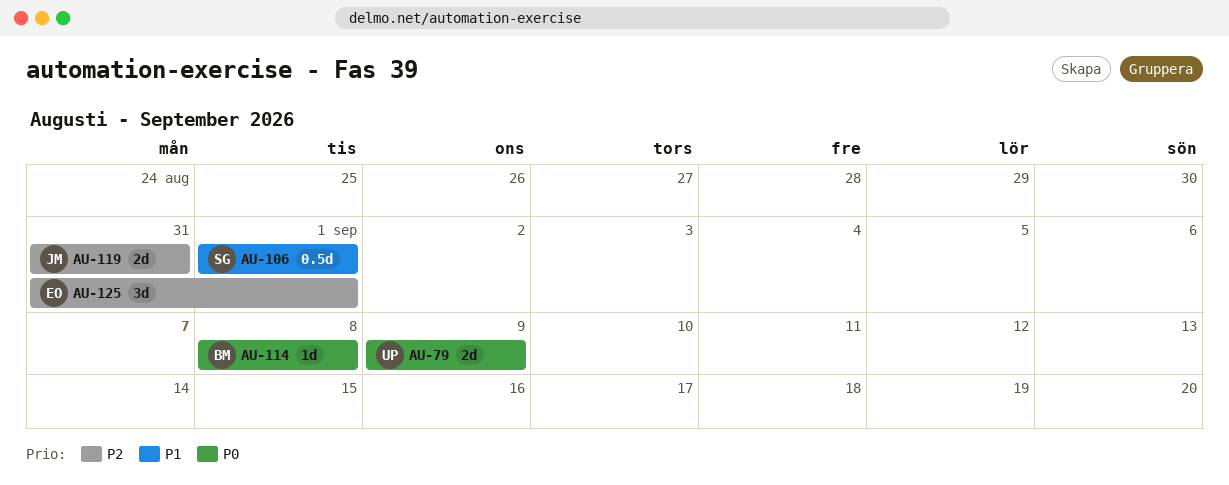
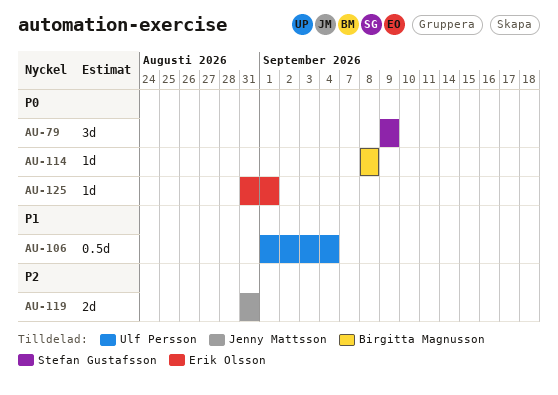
AU-79, owner: Ulf Persson -> Stefan Gustafsson
AU-79, estimate: 2d -> 3d
AU-106, owner: Stefan Gustafsson -> Ulf Persson
AU-106, due: Sep 1 -> Sep 4
AU-125, priority: P2 -> P0
AU-125, estimate: 3d -> 1d

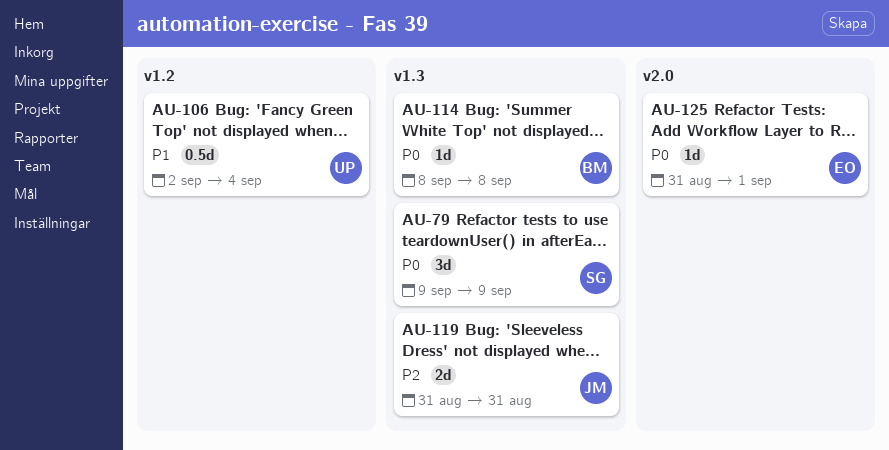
AU-106, start: Sep 1 -> Sep 2

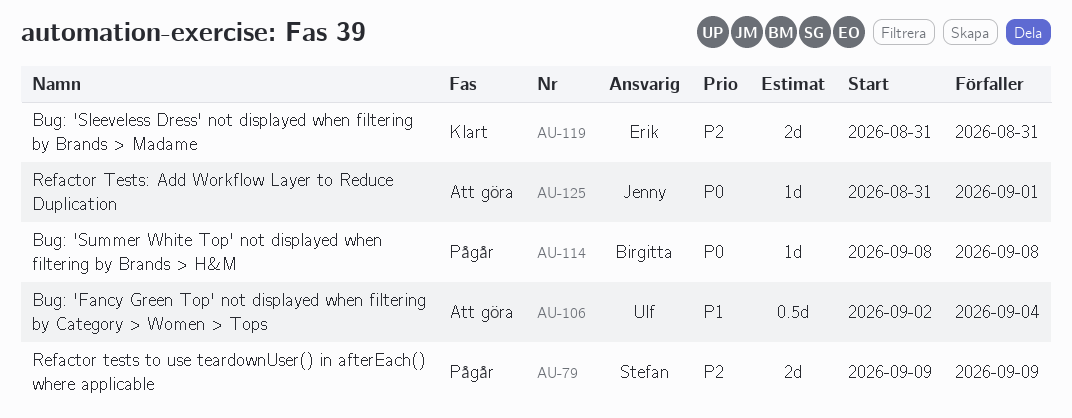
AU-79, priority: P0 -> P2
AU-79, estimate: 3d -> 2d
AU-119, owner: Jenny -> Erik
AU-125, owner: Erik -> Jenny

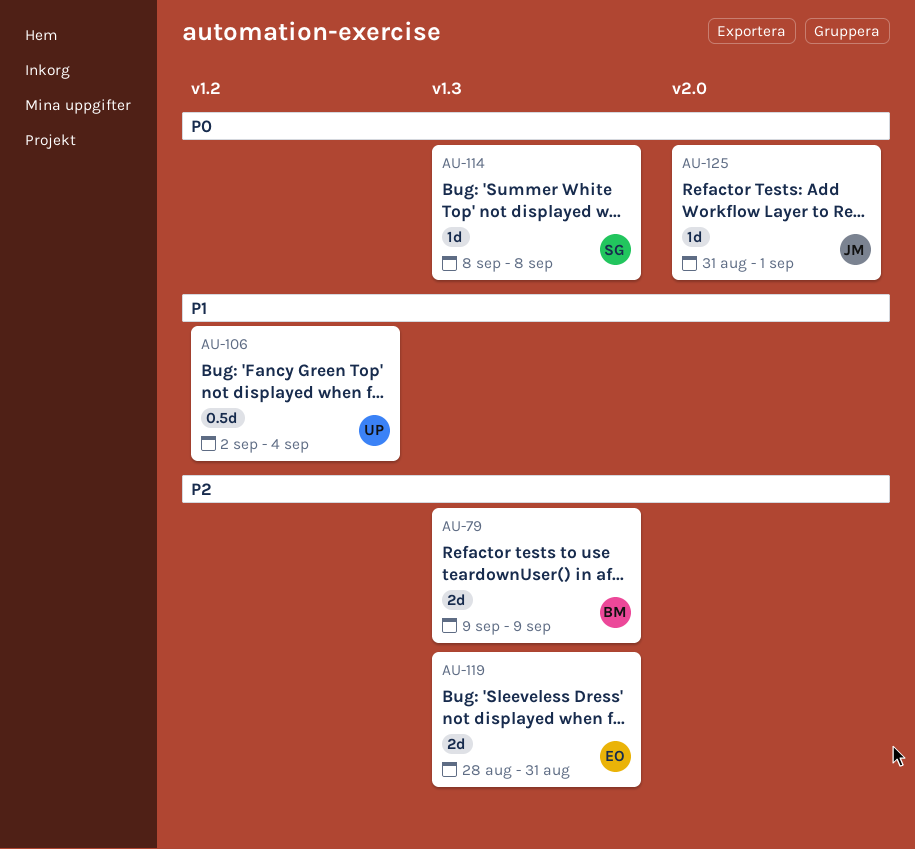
AU-79, owner: Stefan -> Birgitta
AU-114, owner: Birgitta -> Stefan
AU-119, start: Aug 31 -> Aug 28

